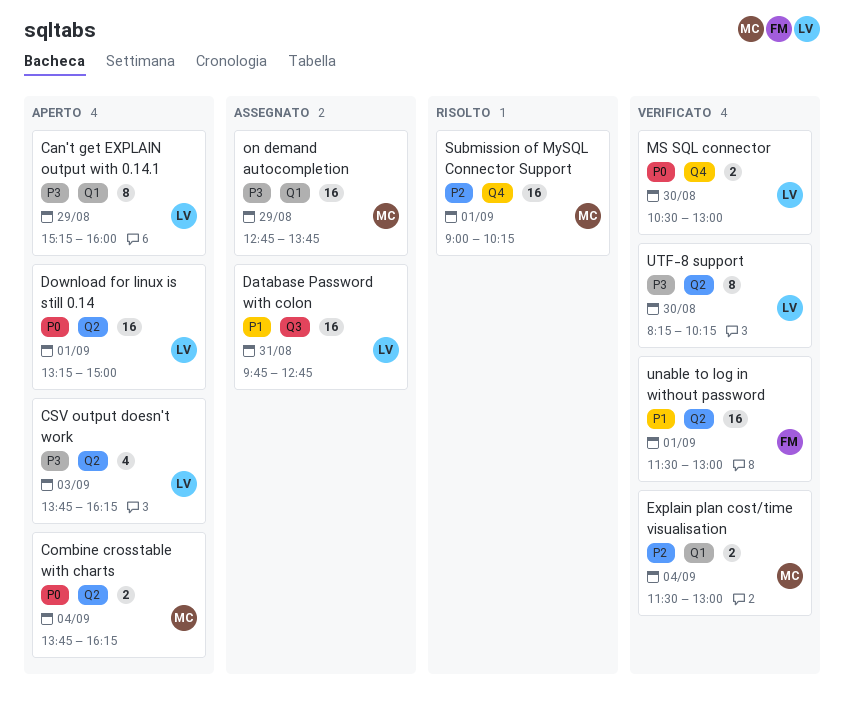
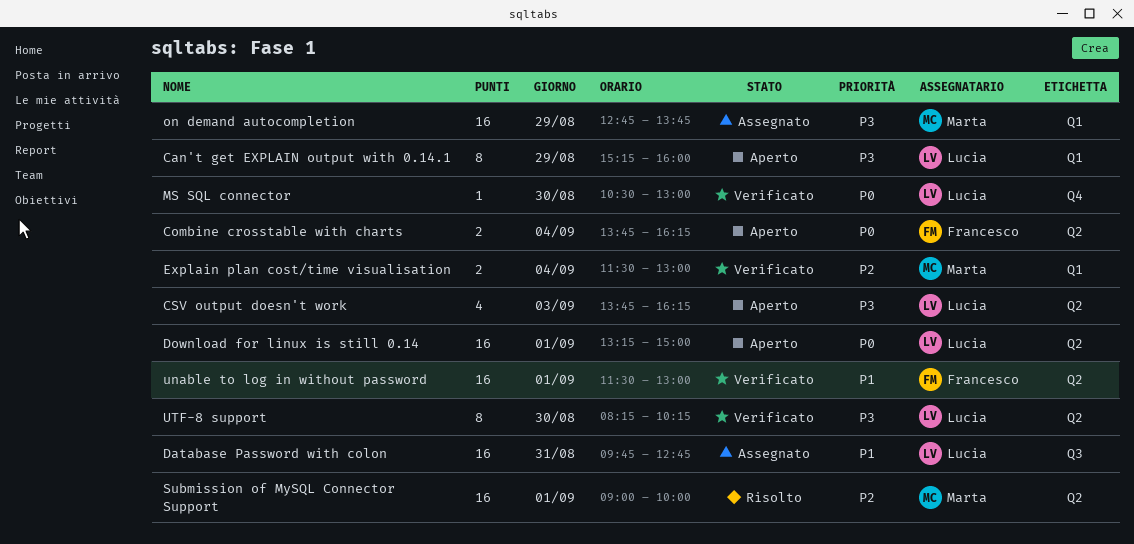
Combine crosstable with charts, owner: Marta -> Francesco
MS SQL connector, estimate: 2 -> 1
Submission of MySQL Connector Support, label: Q4 -> Q2
Submission of MySQL Connector Support, ends: 10:15 -> 10:00

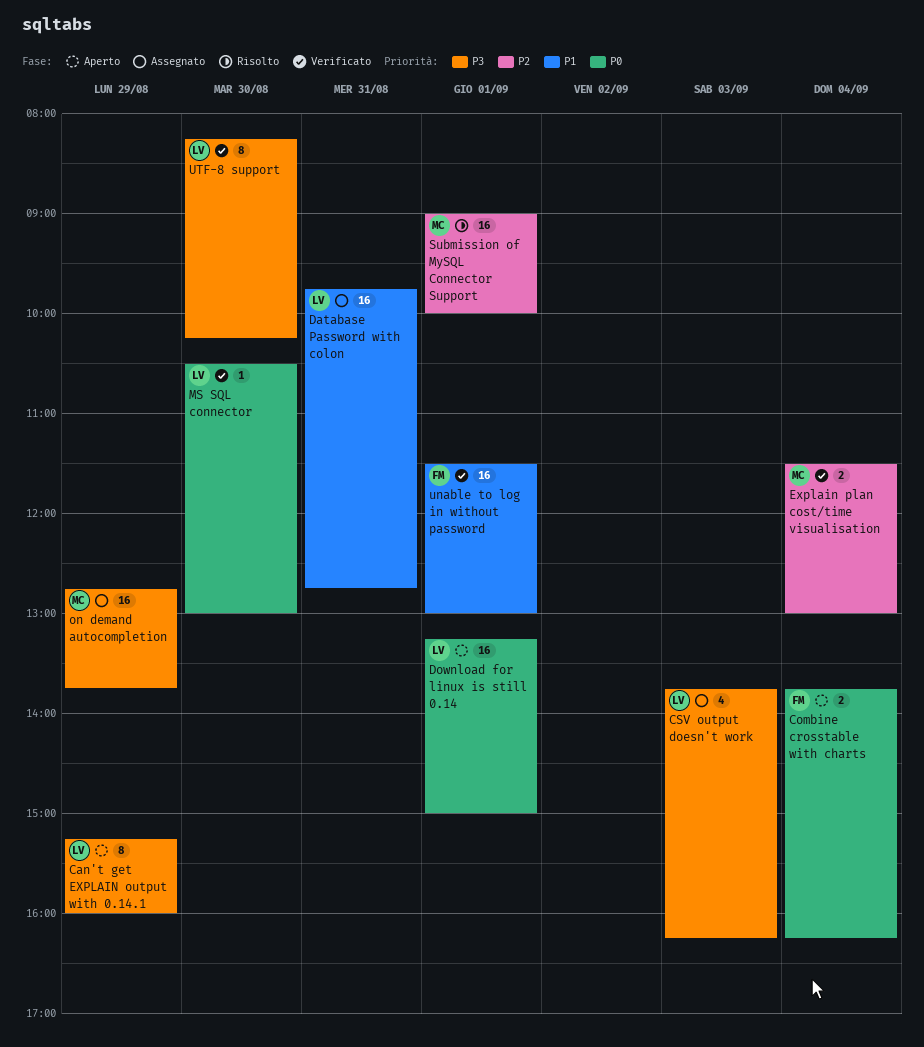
CSV output doesn't work, status: Aperto -> Assegnato

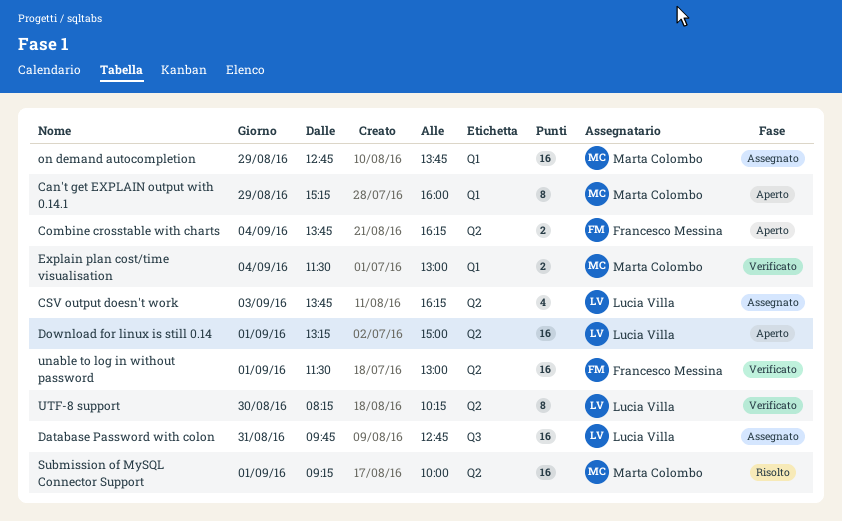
Can't get EXPLAIN output with 0.14.1, owner: Lucia Villa -> Marta Colombo
MS SQL connector: present -> none
Submission of MySQL Connector Support, begins: 09:00 -> 09:15

